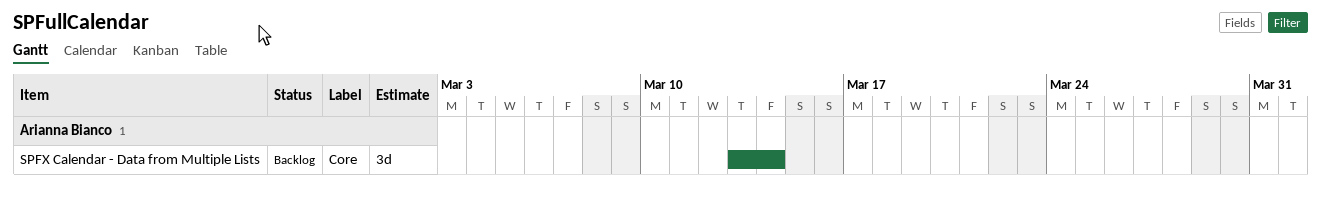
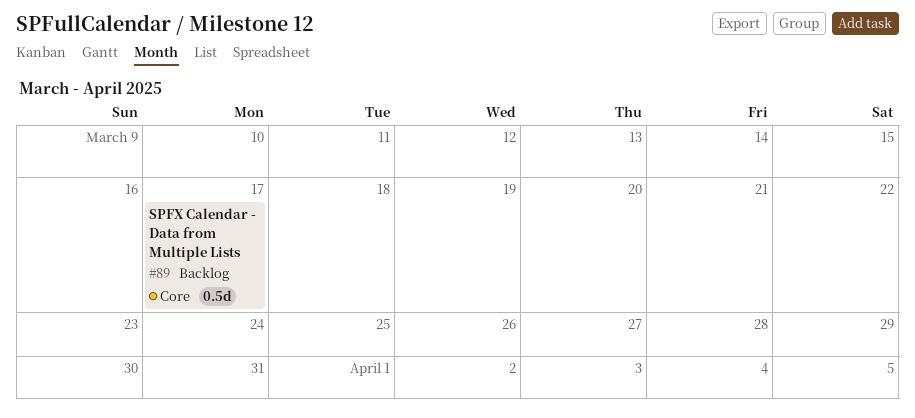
SPFX Calendar - Data from Multiple Lists, estimate: 3d -> 0.5d
SPFX Calendar - Data from Multiple Lists, due: Mar 14 -> Mar 17

